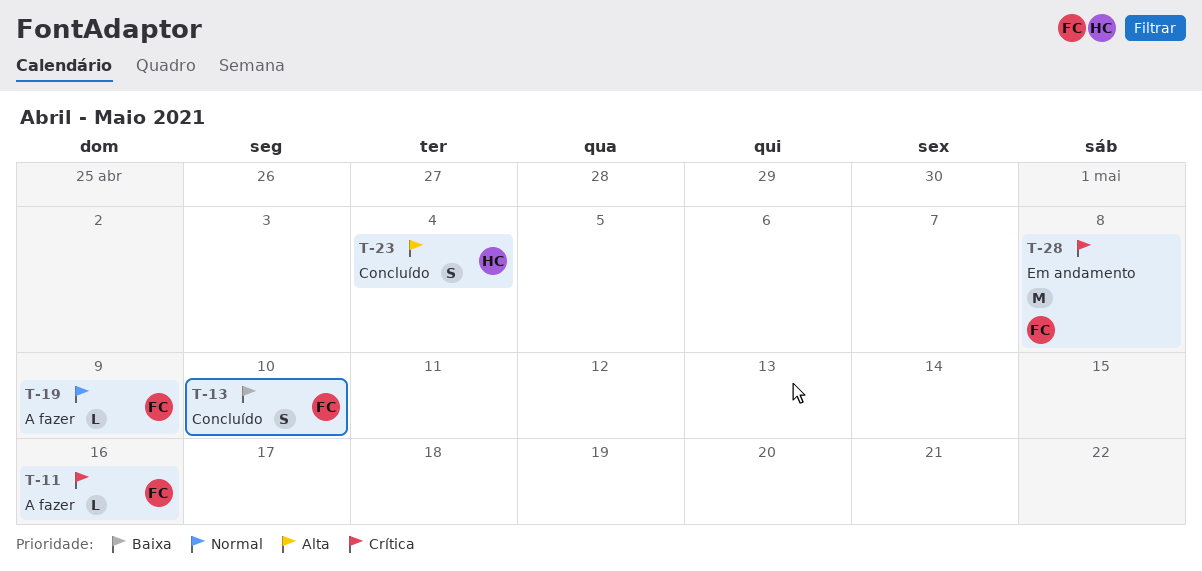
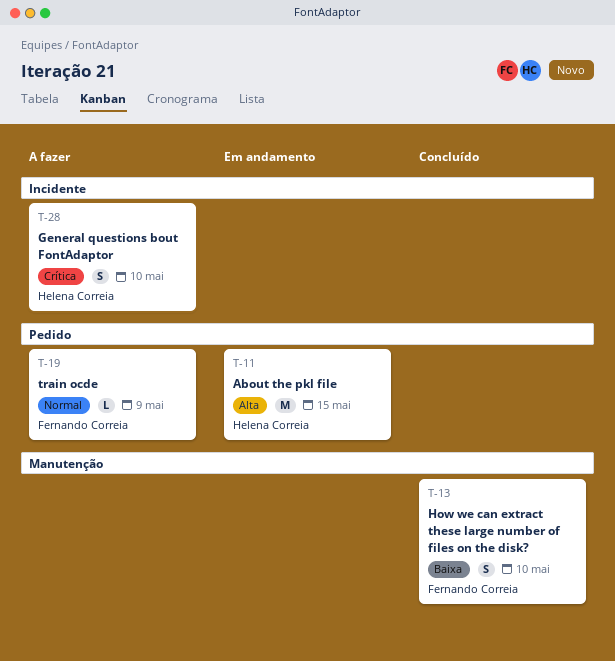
T-11, status: A fazer -> Em andamento
T-11, owner: Fernando Correia -> Helena Correia
T-11, priority: Crítica -> Alta
T-11, estimate: L -> M
T-11, due: May 16 -> May 15
T-23: present -> none
T-28, status: Em andamento -> A fazer
T-28, owner: Fernando Correia -> Helena Correia
T-28, estimate: M -> S
T-28, due: May 8 -> May 10

